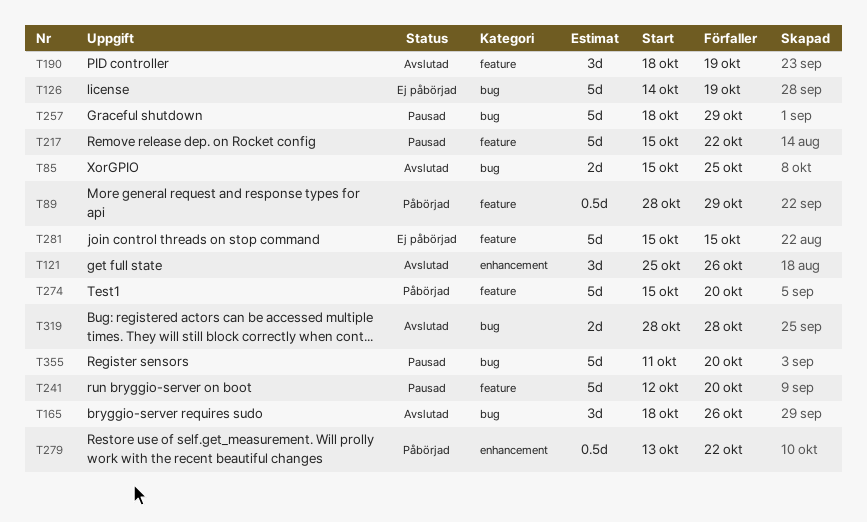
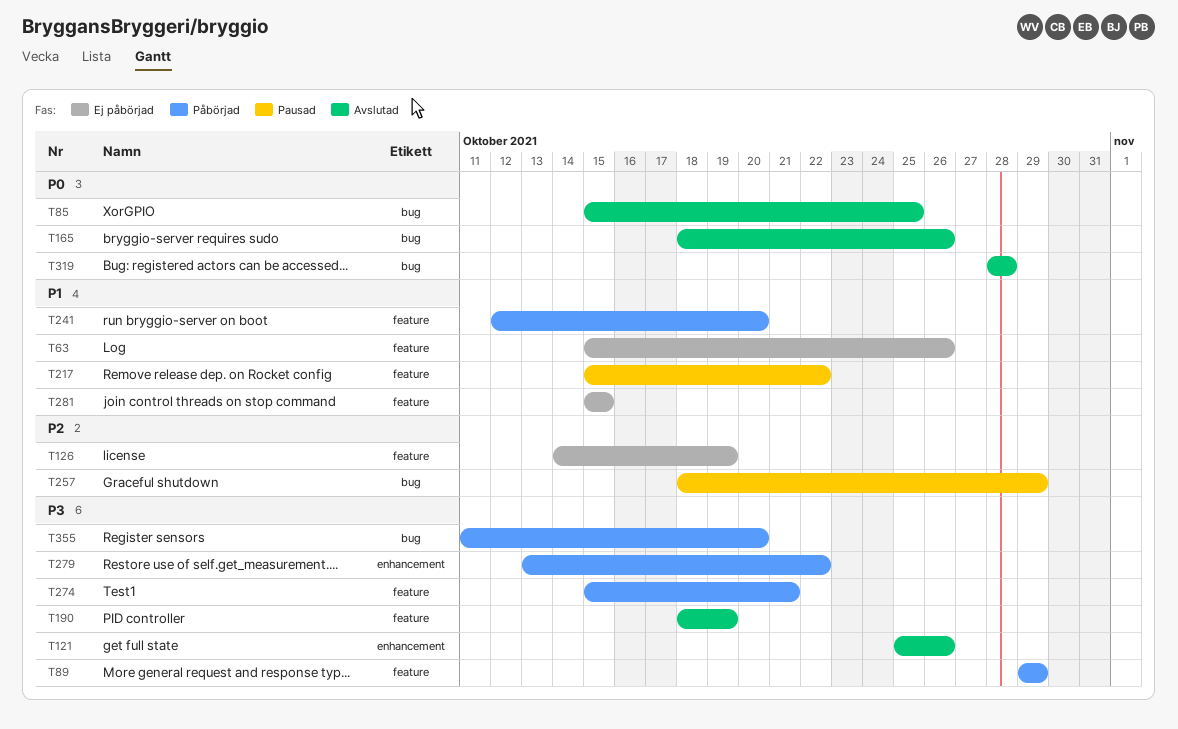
T63: none -> present
T89, start: Oct 28 -> Oct 29
T126, label: bug -> feature
T241, status: Pausad -> Påbörjad
T274, due: Oct 20 -> Oct 21
T355, status: Pausad -> Påbörjad

